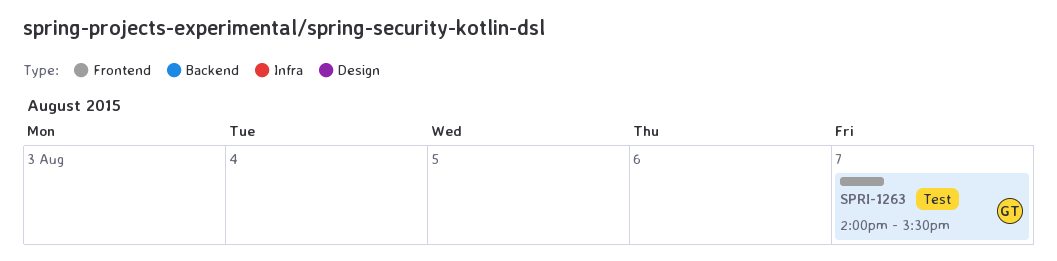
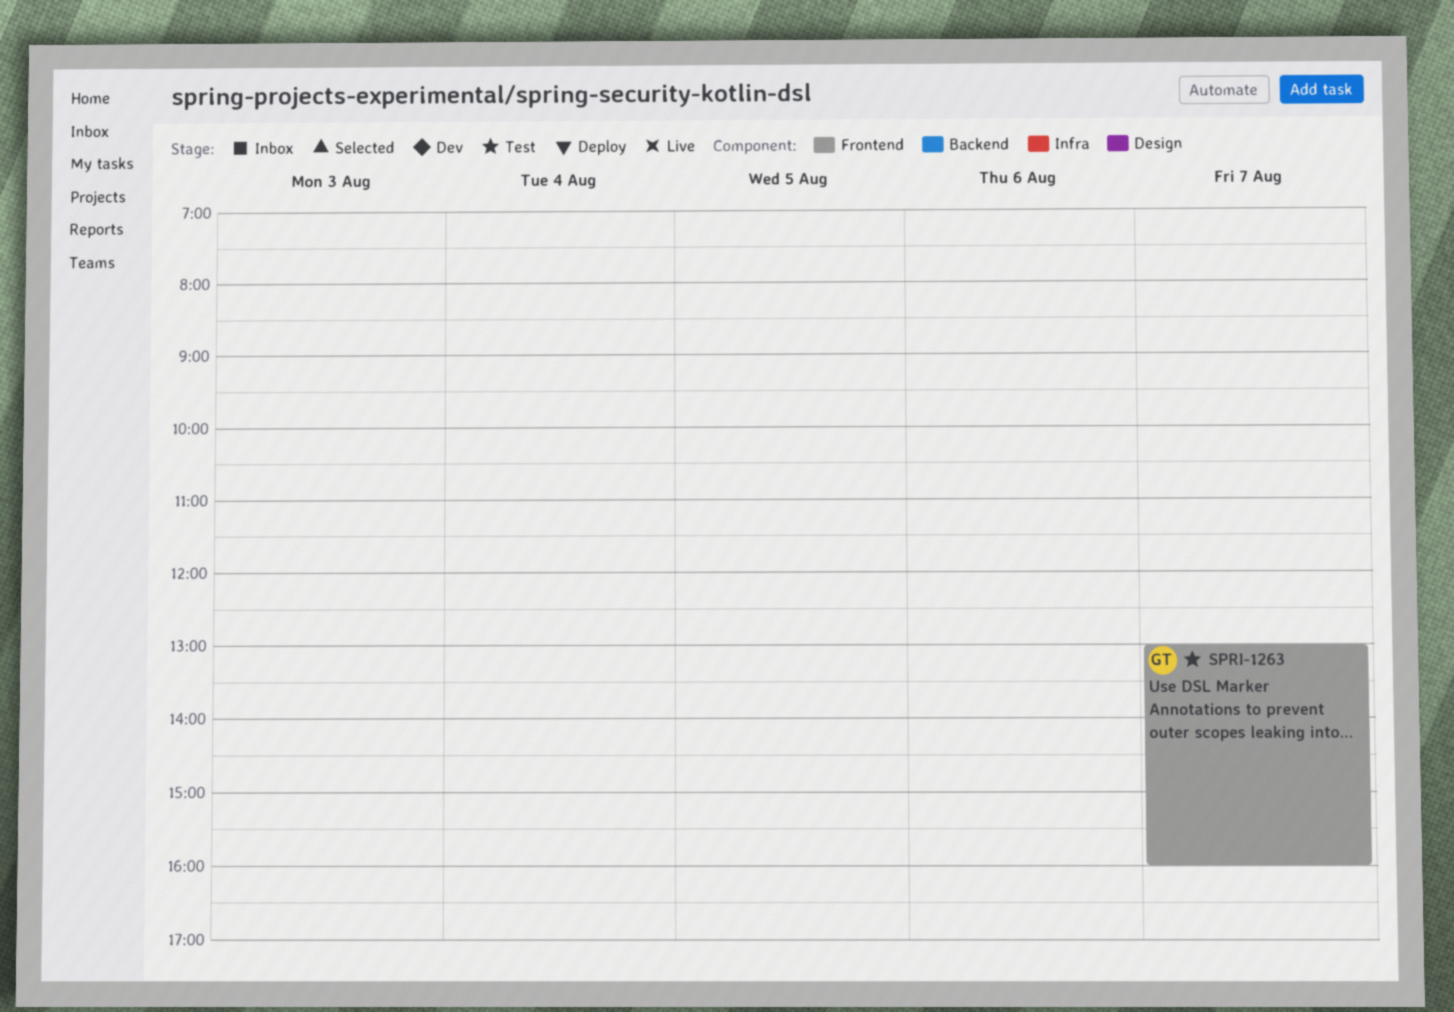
SPRI-1263, begins: 14:00 -> 13:00
SPRI-1263, ends: 15:30 -> 16:00

